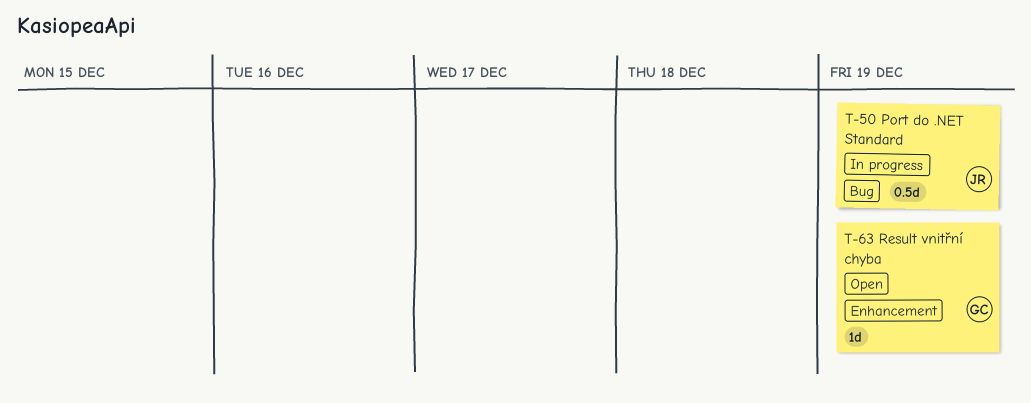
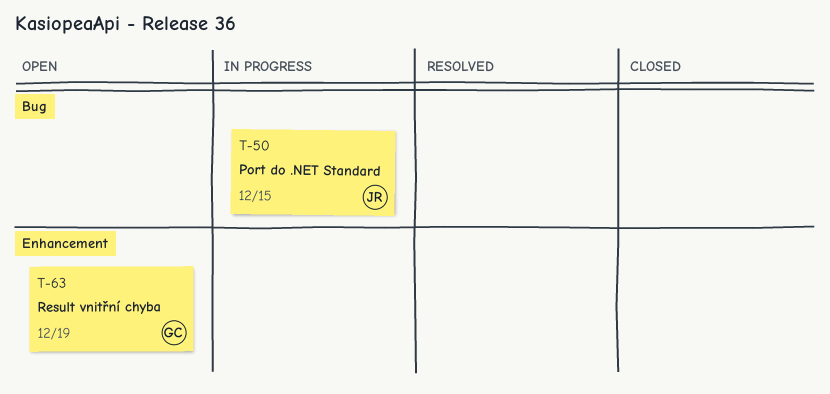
T-50, due: Dec 19 -> Dec 15

